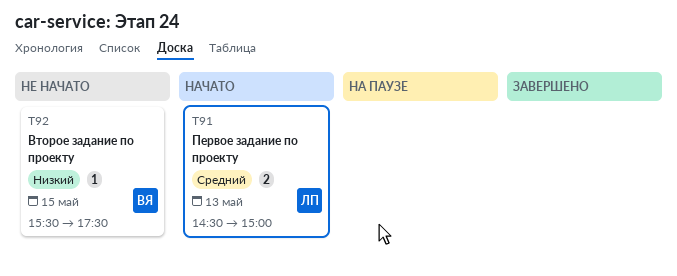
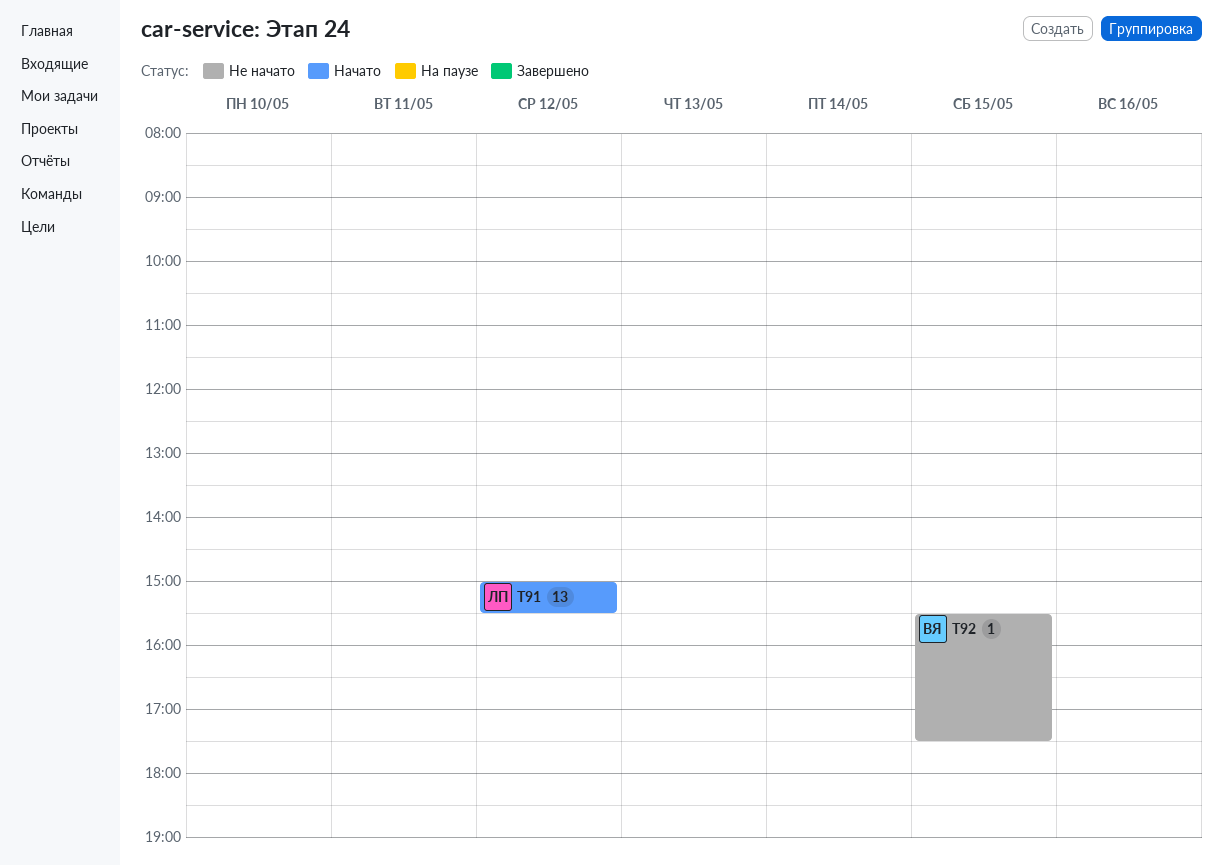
T91, estimate: 2 -> 13
T91, day: May 13 -> May 12
T91, begins: 14:30 -> 15:00
T91, ends: 15:00 -> 15:30

